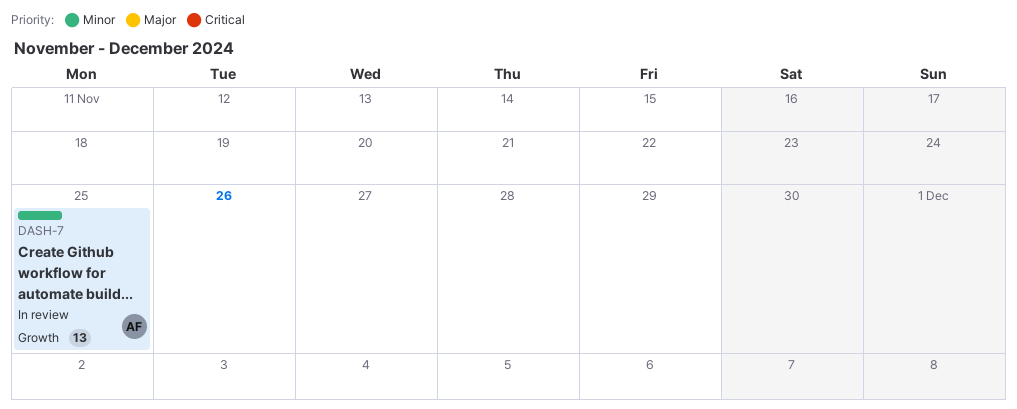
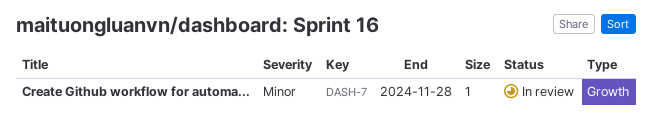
DASH-7, estimate: 13 -> 1
DASH-7, due: Nov 25 -> Nov 28

